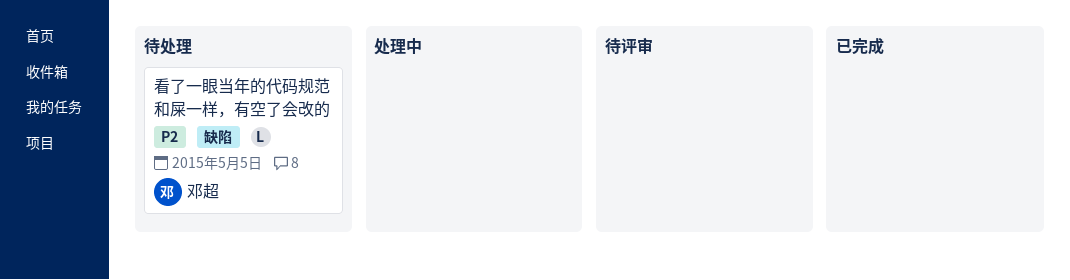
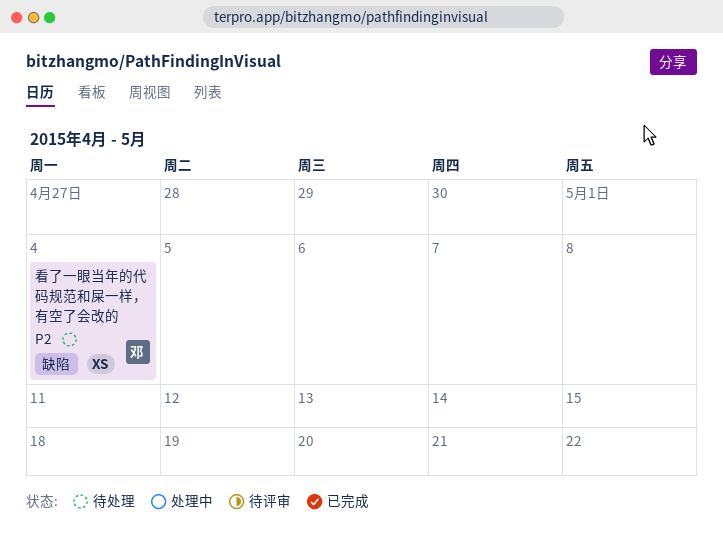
看了一眼当年的代码规范和屎一样，有空了会改的, estimate: L -> XS
看了一眼当年的代码规范和屎一样，有空了会改的, due: May 5 -> May 4

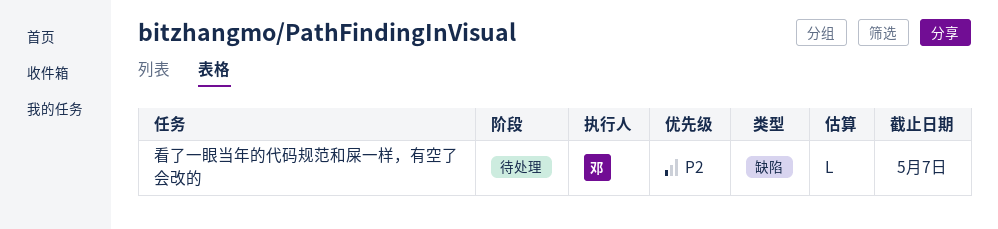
看了一眼当年的代码规范和屎一样，有空了会改的, estimate: XS -> L
看了一眼当年的代码规范和屎一样，有空了会改的, due: May 4 -> May 7

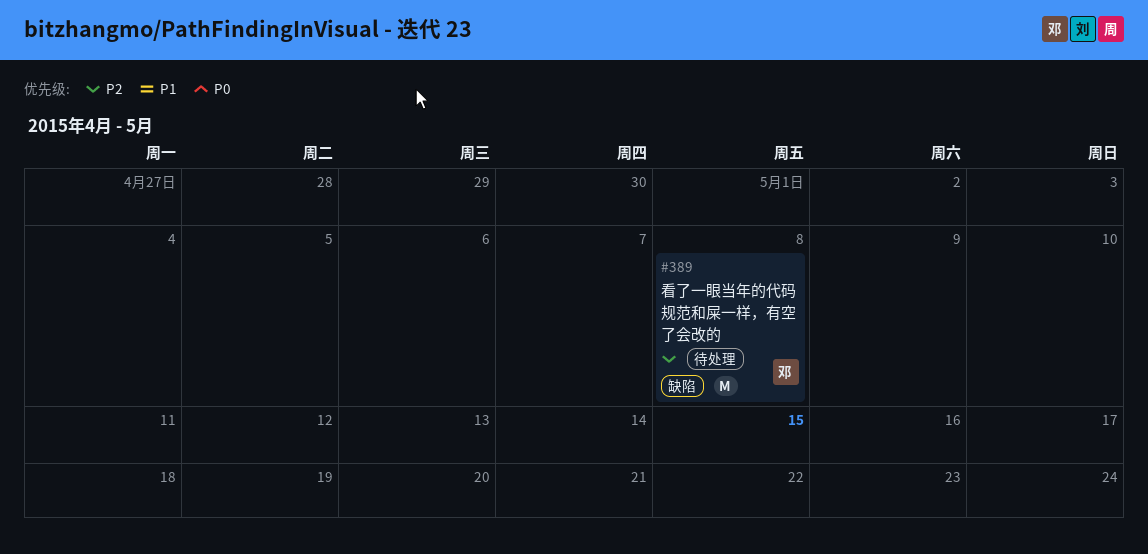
看了一眼当年的代码规范和屎一样，有空了会改的, estimate: L -> M
看了一眼当年的代码规范和屎一样，有空了会改的, due: May 7 -> May 8

